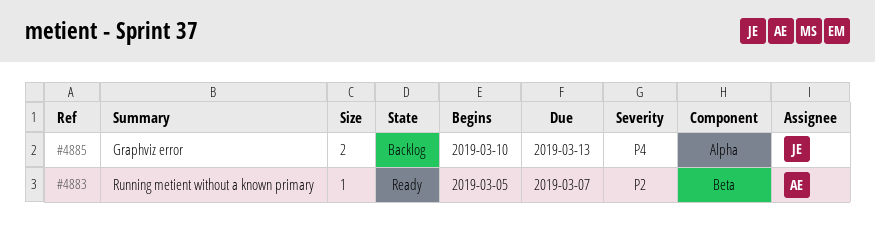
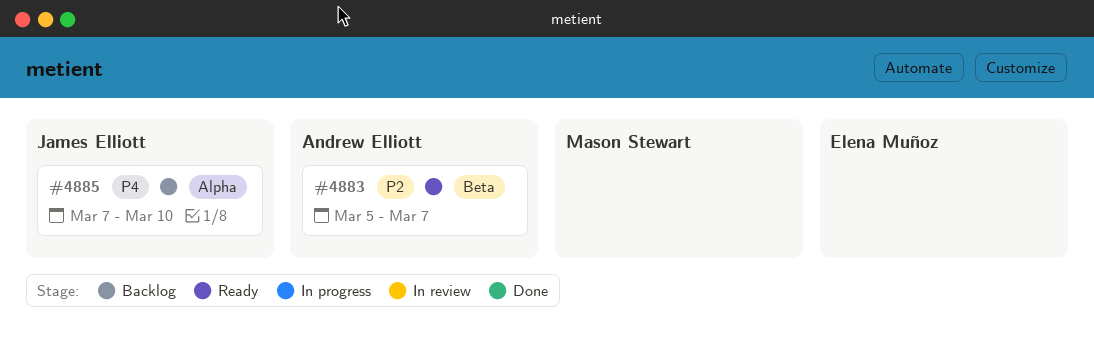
#4885, start: Mar 10 -> Mar 7
#4885, due: Mar 13 -> Mar 10

